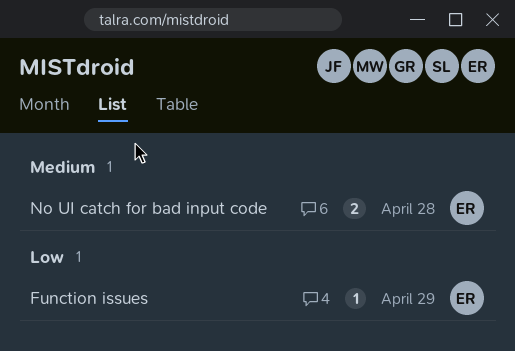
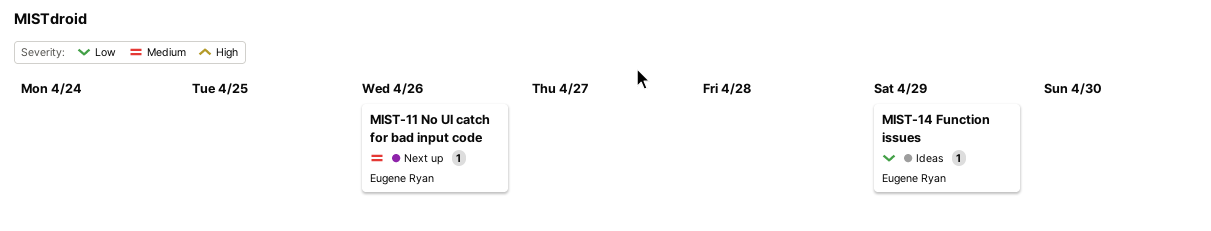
No UI catch for bad input code, estimate: 2 -> 1
No UI catch for bad input code, due: Apr 28 -> Apr 26

